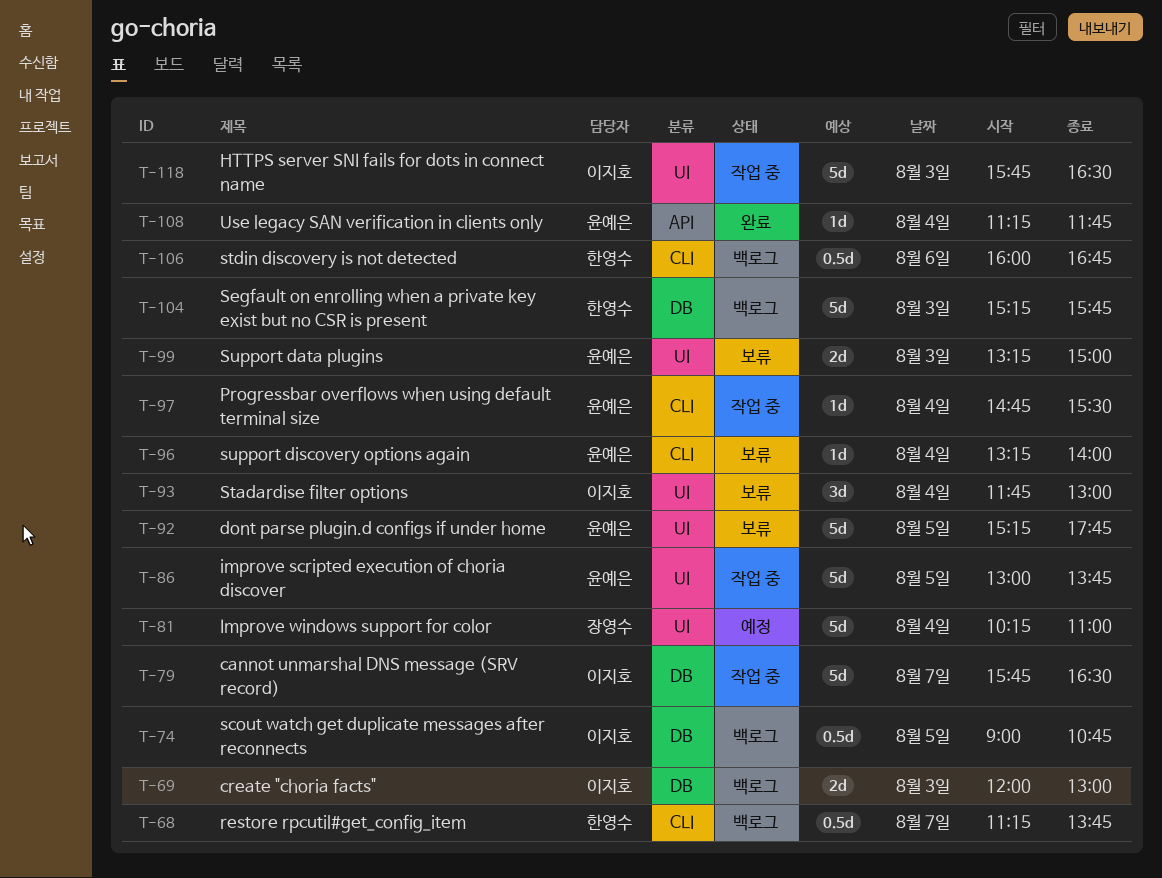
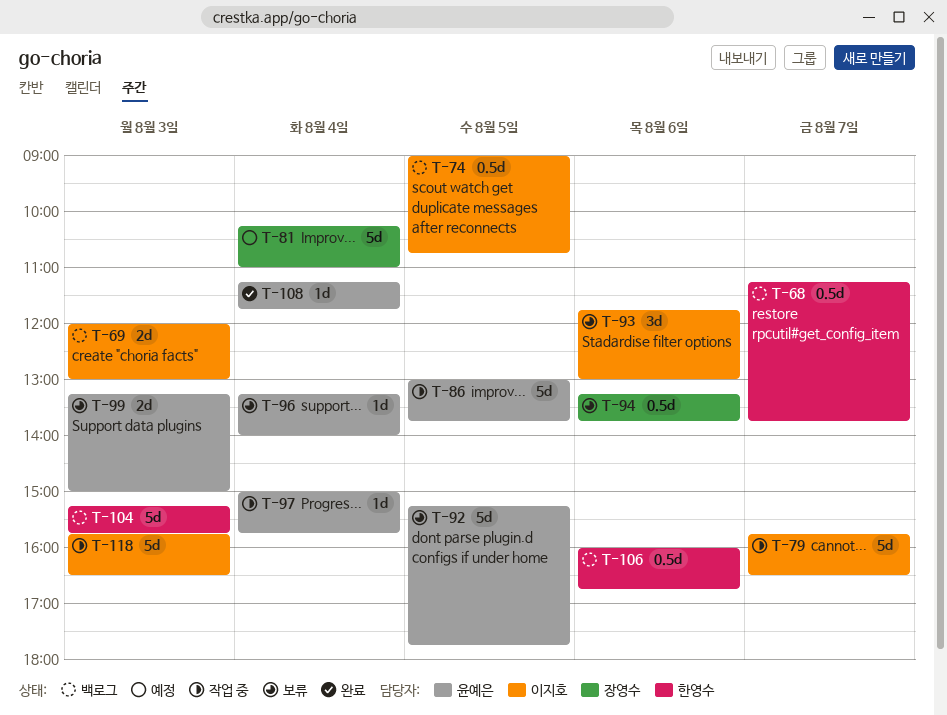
T-93, day: Aug 4 -> Aug 6
T-94: none -> present
T-97, begins: 14:45 -> 15:00
T-97, ends: 15:30 -> 15:45

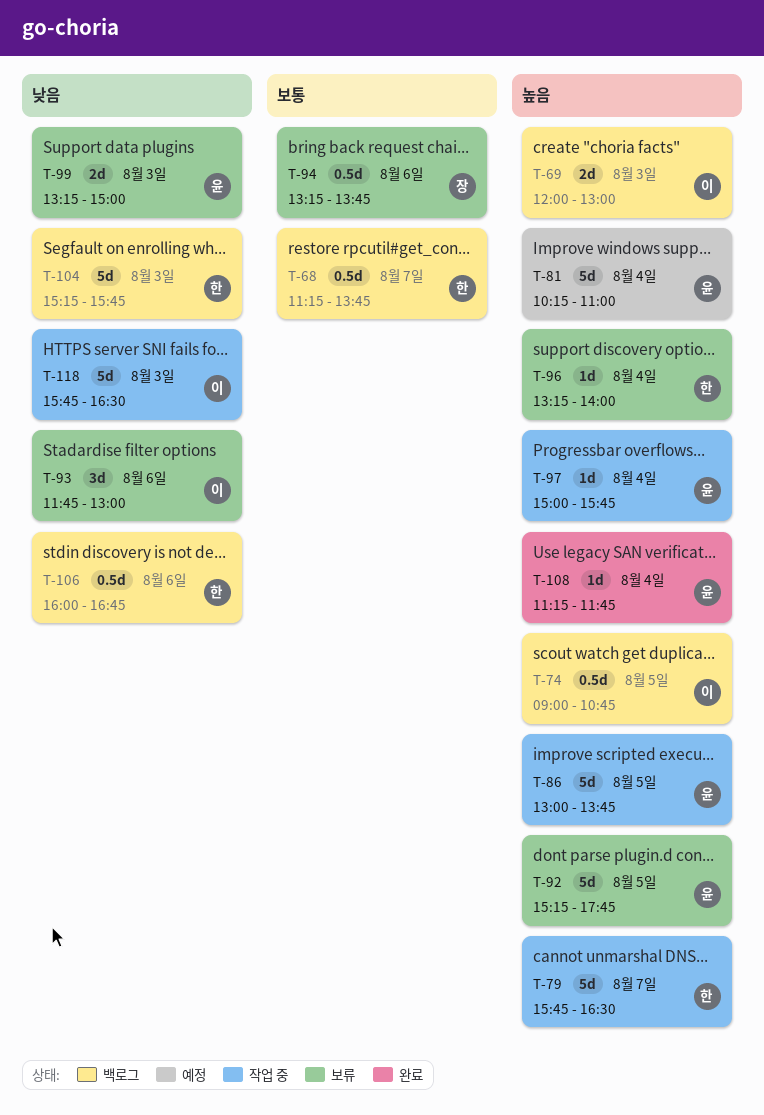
T-79, owner: 이지호 -> 한영수
T-81, owner: 장영수 -> 윤예은
T-96, owner: 윤예은 -> 한영수

